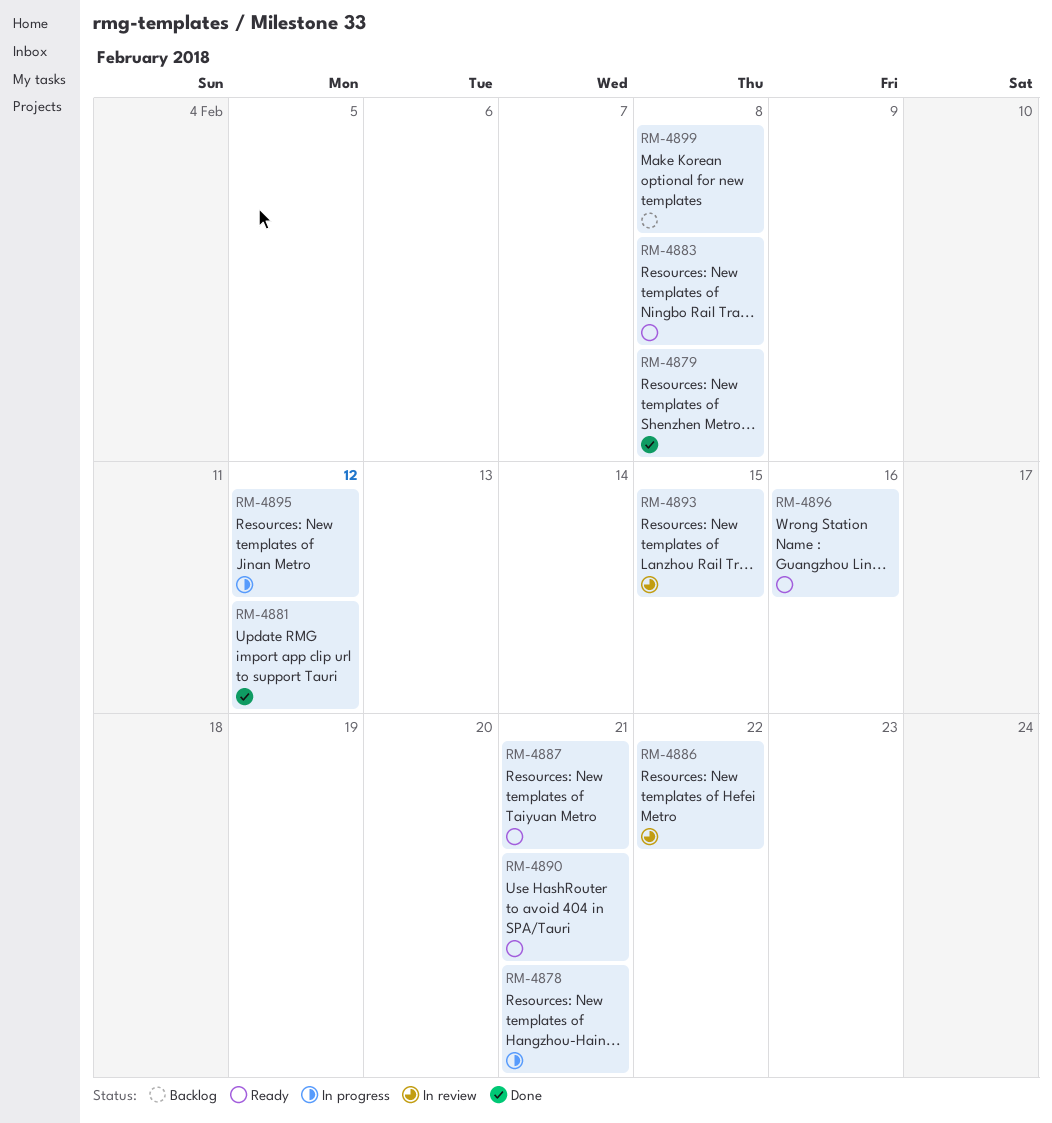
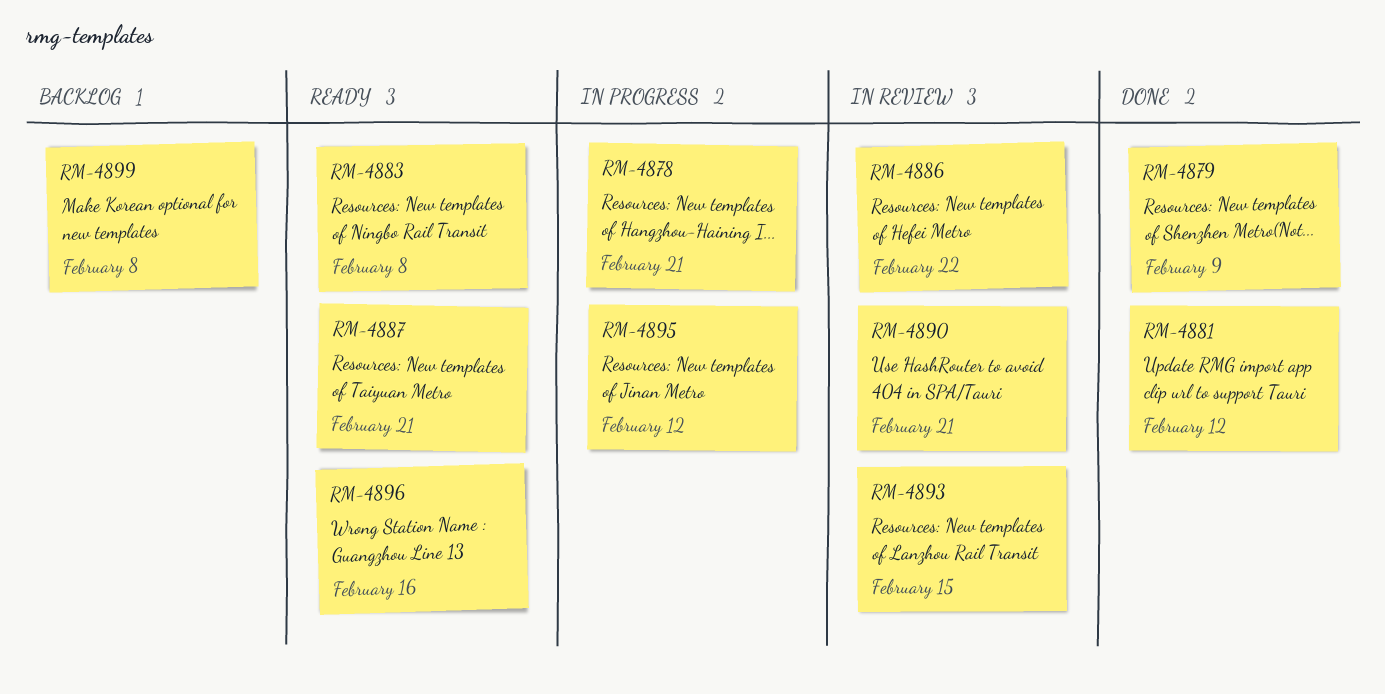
RM-4879, due: Feb 8 -> Feb 9
RM-4890, status: Ready -> In review

